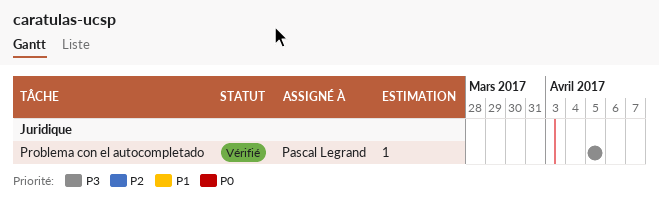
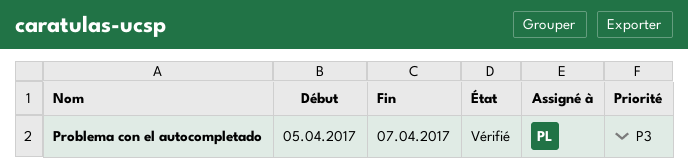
Problema con el autocompletado, due: Apr 5 -> Apr 7

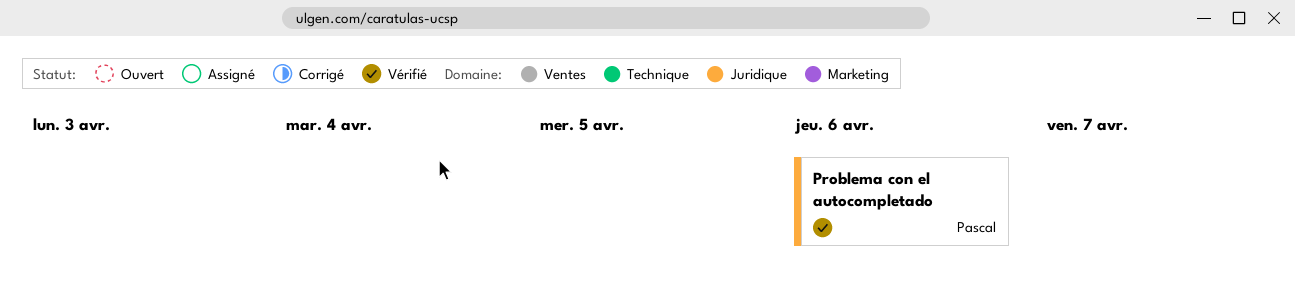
Problema con el autocompletado, due: Apr 7 -> Apr 6

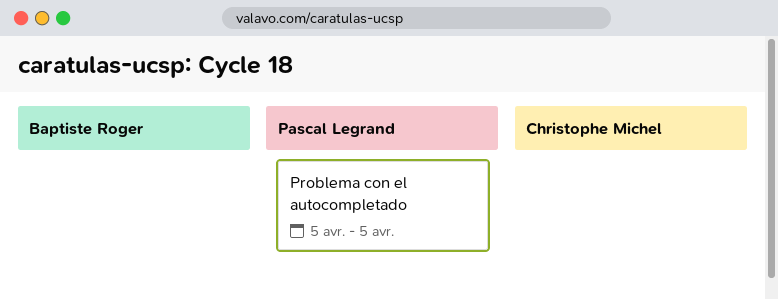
Problema con el autocompletado, due: Apr 6 -> Apr 5

